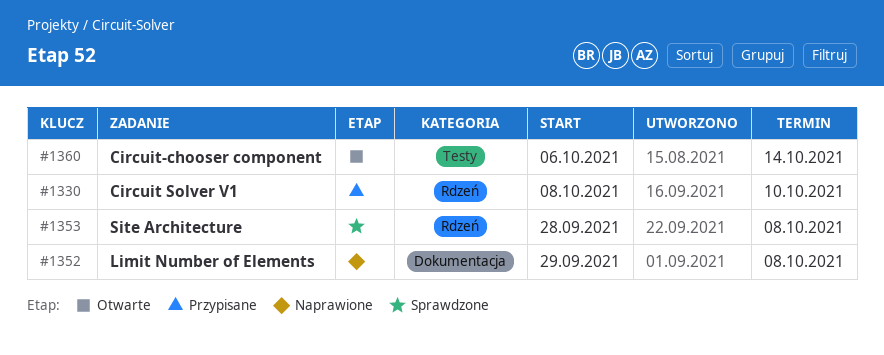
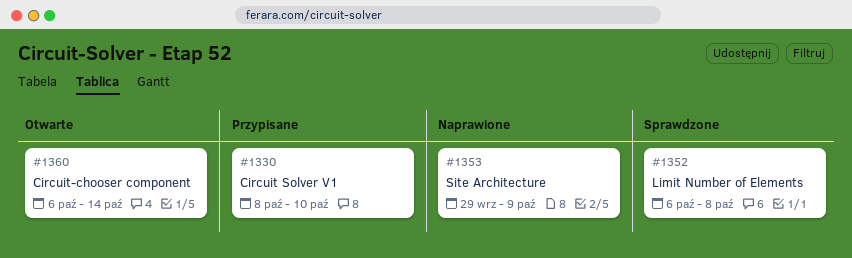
#1352, status: Naprawione -> Sprawdzone
#1352, start: Sep 29 -> Oct 6
#1353, status: Sprawdzone -> Naprawione
#1353, start: Sep 28 -> Sep 29
#1353, due: Oct 8 -> Oct 9

